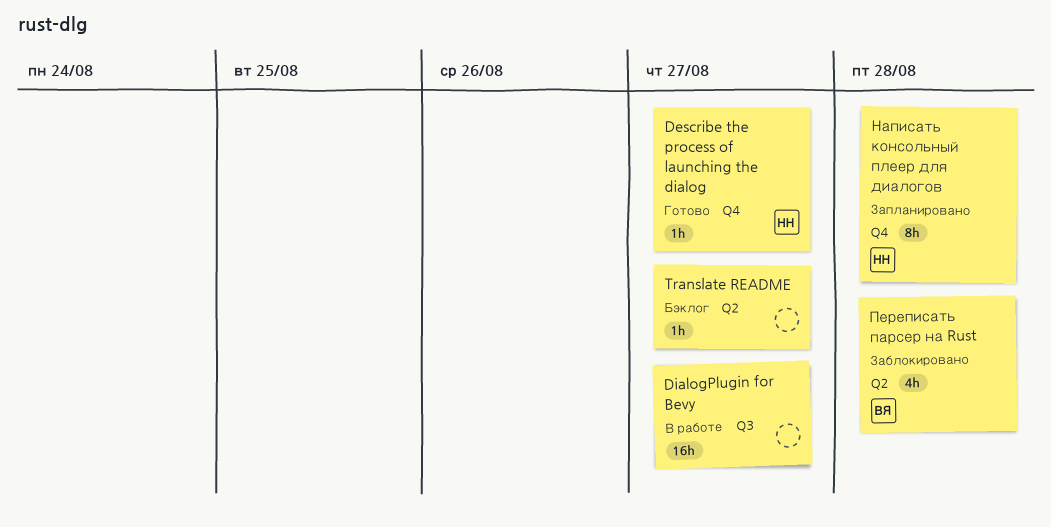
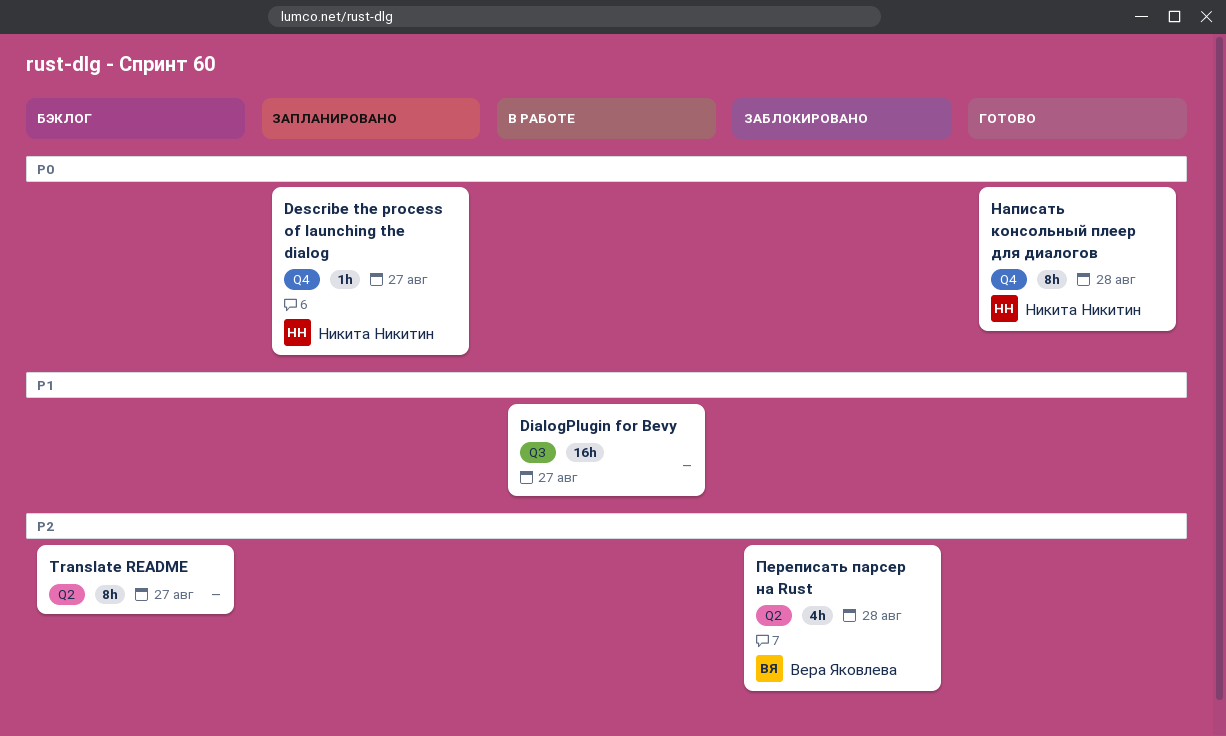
Describe the process of launching the dialog, status: Готово -> Запланировано
Translate README, estimate: 1h -> 8h
Написать консольный плеер для диалогов, status: Запланировано -> Готово

